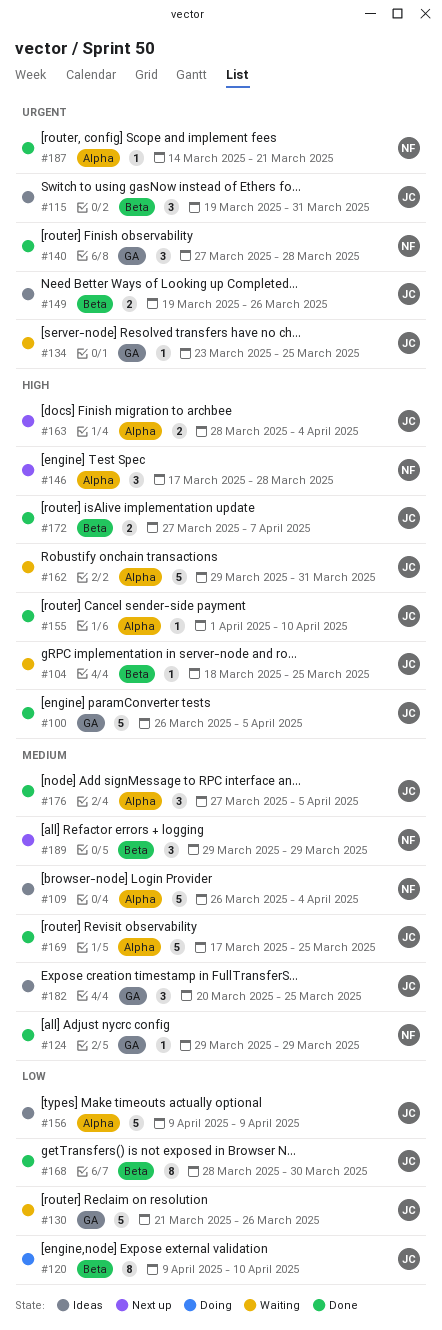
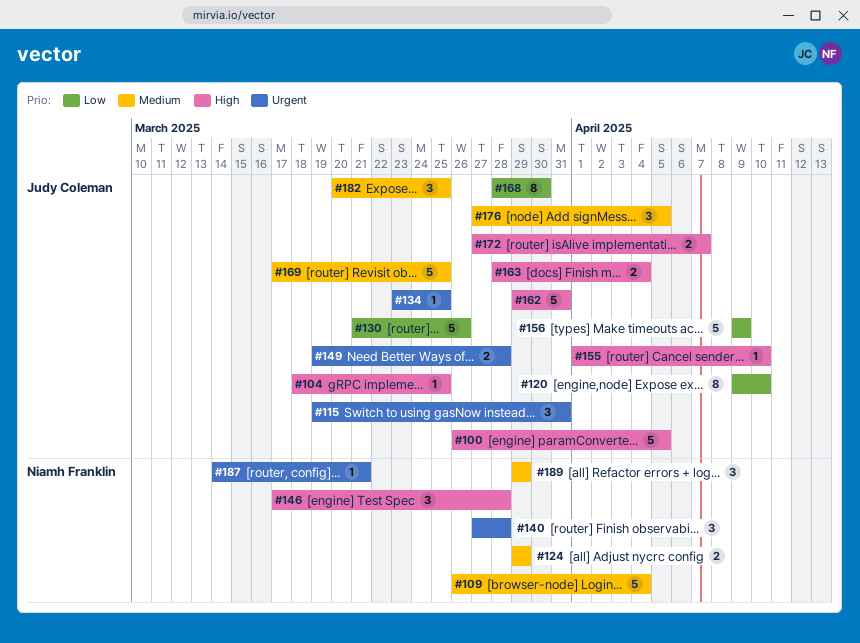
#124, estimate: 1 -> 2
#149, due: Mar 26 -> Mar 28

